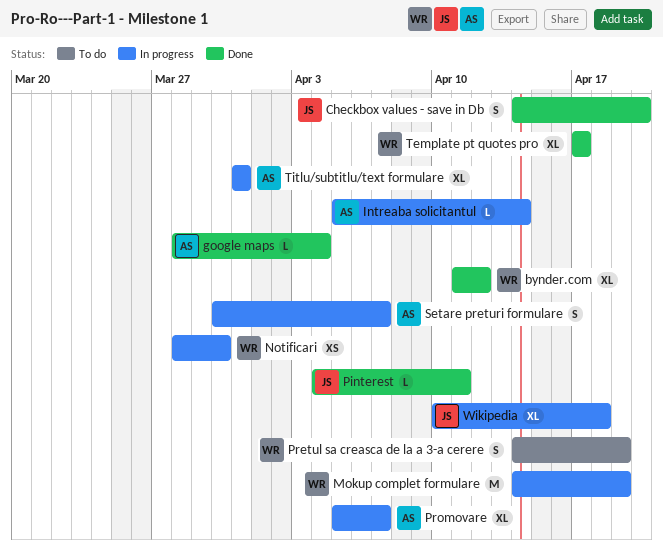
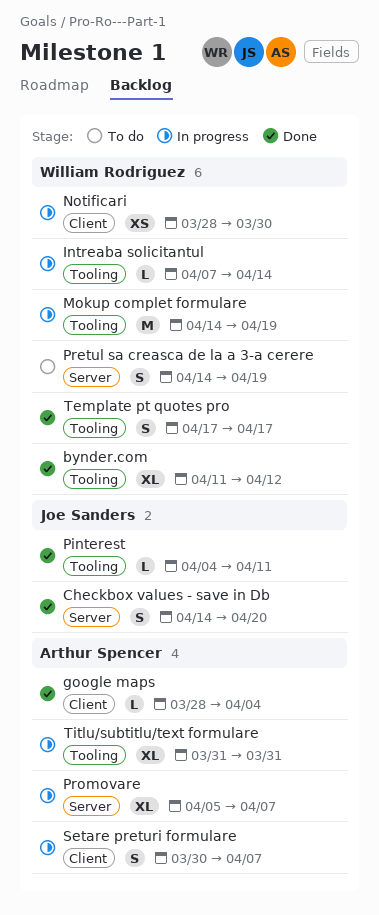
Intreaba solicitantul, owner: Arthur Spencer -> William Rodriguez
Intreaba solicitantul, start: Apr 5 -> Apr 7
Template pt quotes pro, estimate: XL -> S
Wikipedia: present -> none

